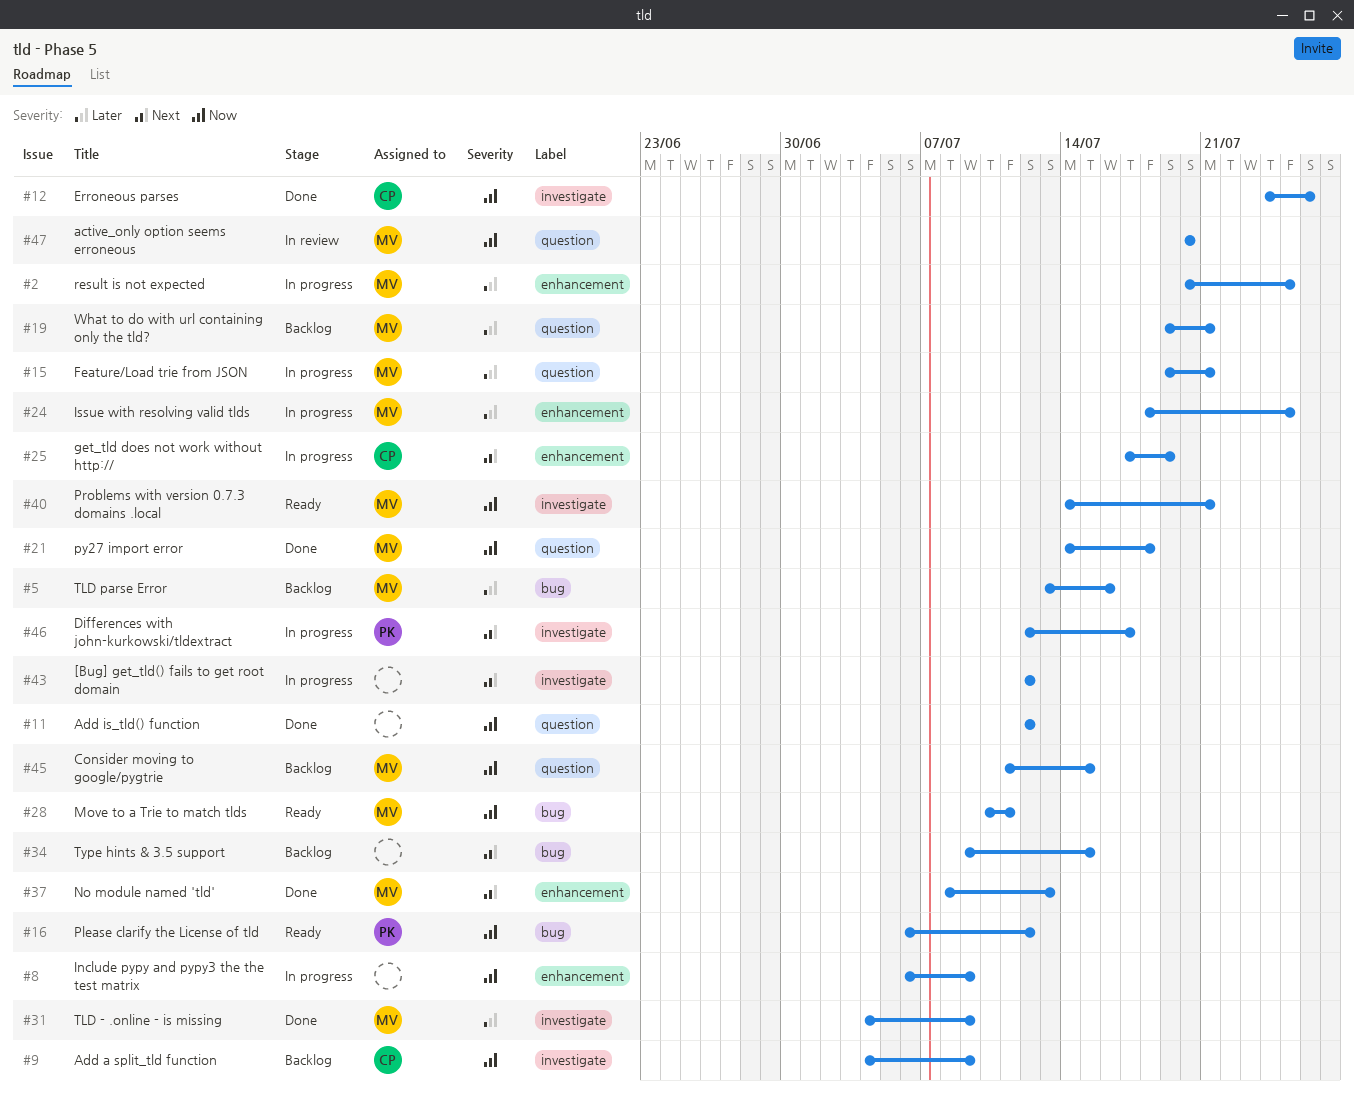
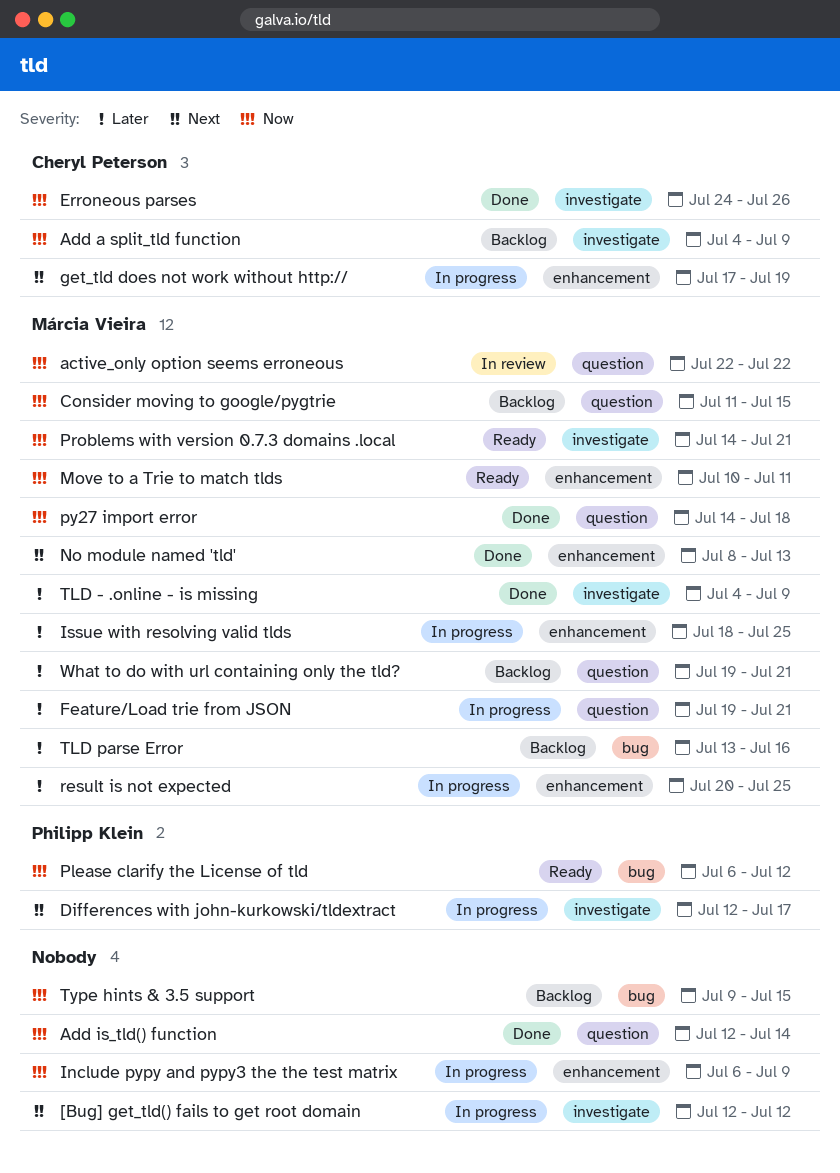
active_only option seems erroneous, start: Jul 20 -> Jul 22
active_only option seems erroneous, due: Jul 20 -> Jul 22
Add is_tld() function, due: Jul 12 -> Jul 14
Move to a Trie to match tlds, label: bug -> enhancement
Type hints & 3.5 support, priority: Next -> Now

